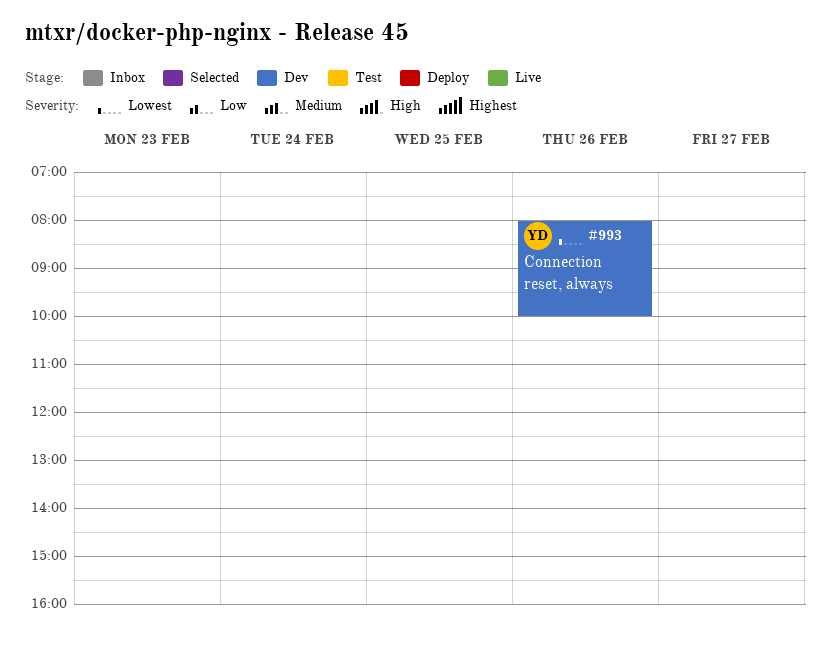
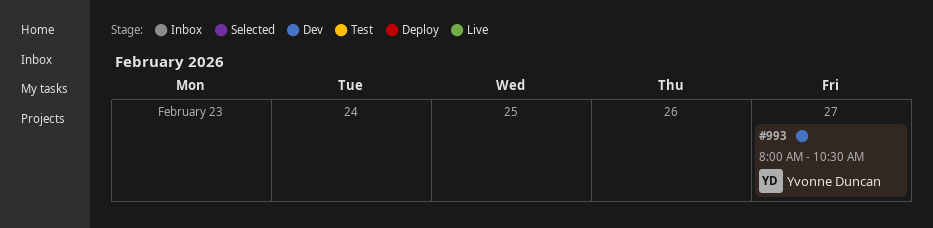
#993, day: Feb 26 -> Feb 27
#993, ends: 10:00 -> 10:30

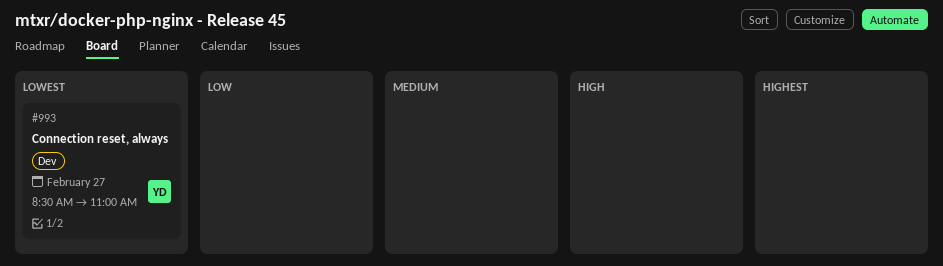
#993, begins: 08:00 -> 08:30
#993, ends: 10:30 -> 11:00

